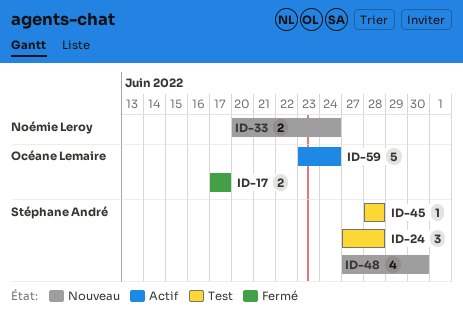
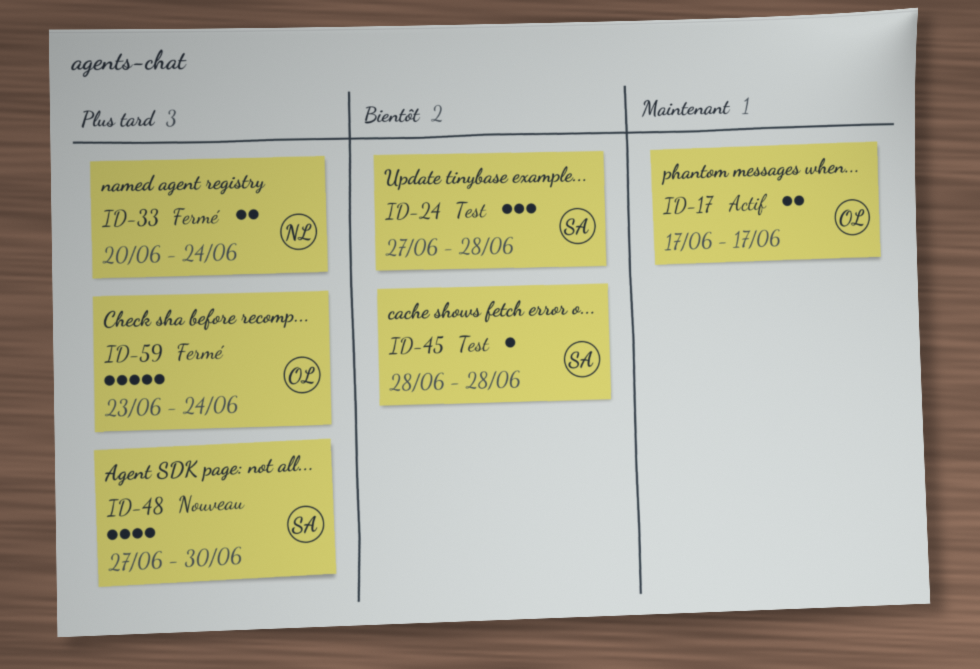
ID-17, status: Fermé -> Actif
ID-33, status: Nouveau -> Fermé
ID-59, status: Actif -> Fermé

